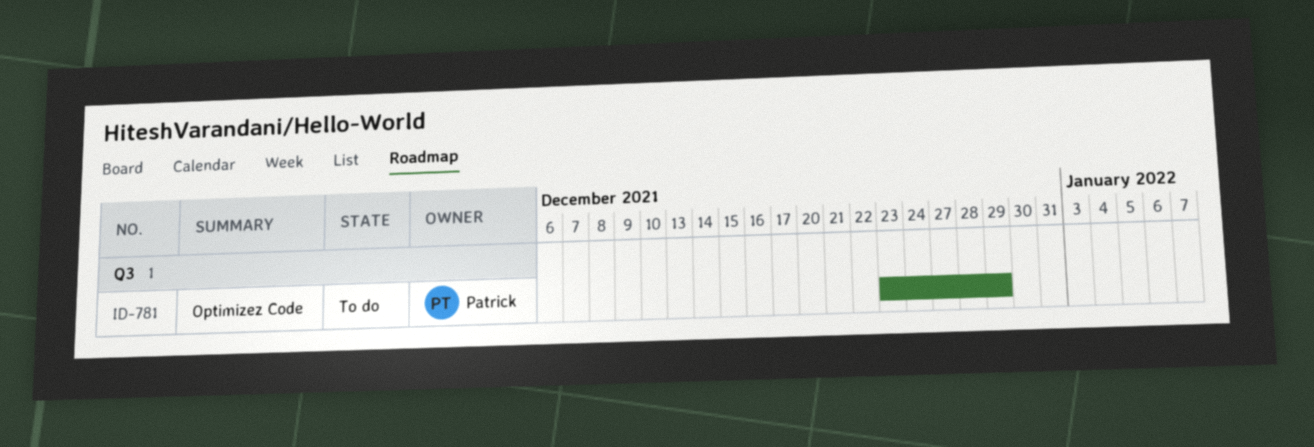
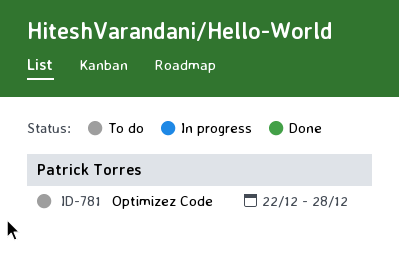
ID-781, start: Dec 23 -> Dec 22
ID-781, due: Dec 29 -> Dec 28

